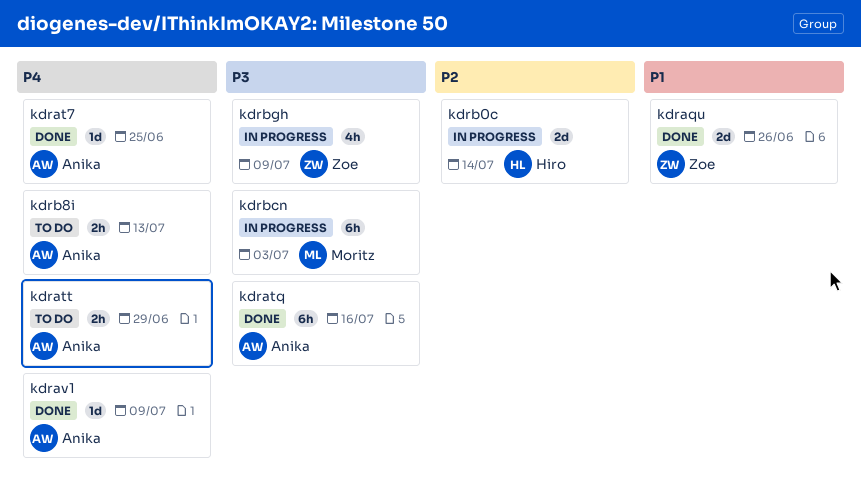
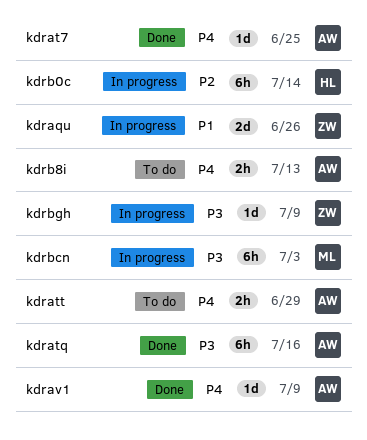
kdraqu, status: Done -> In progress
kdrb0c, estimate: 2d -> 6h
kdrbgh, estimate: 4h -> 1d

